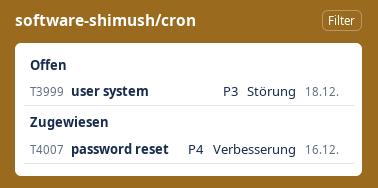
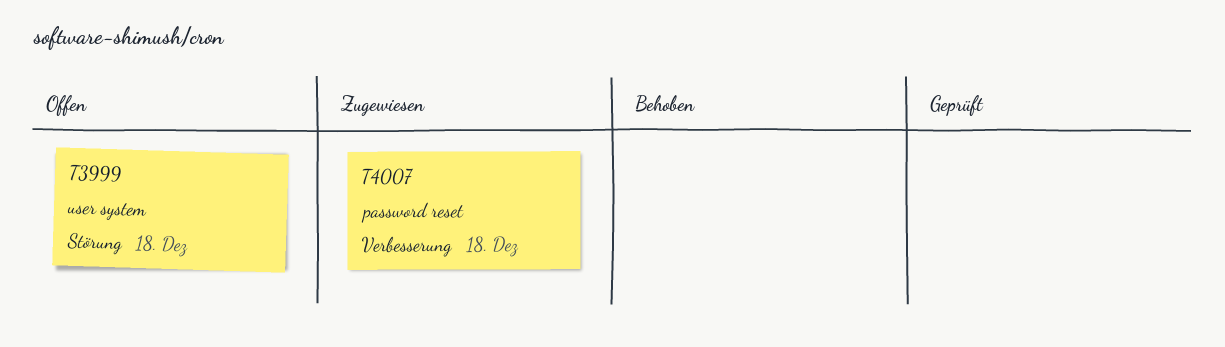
T4007, due: Dec 16 -> Dec 18

